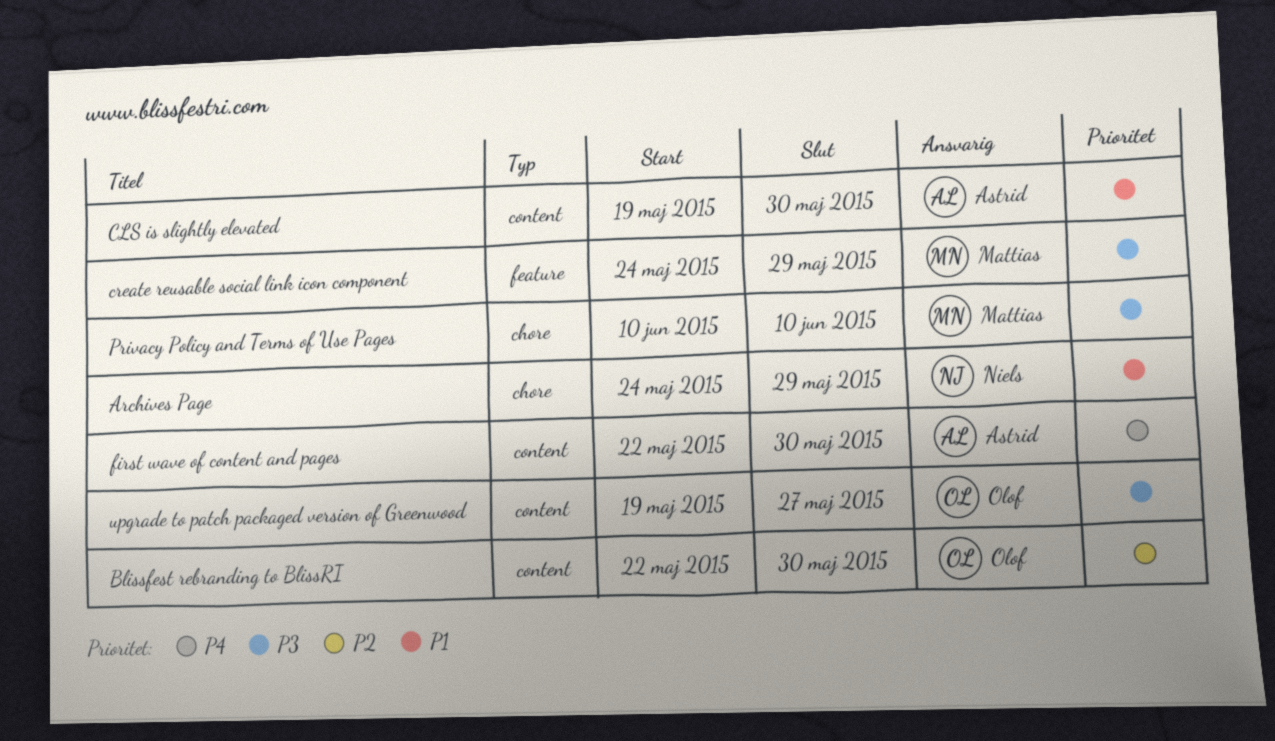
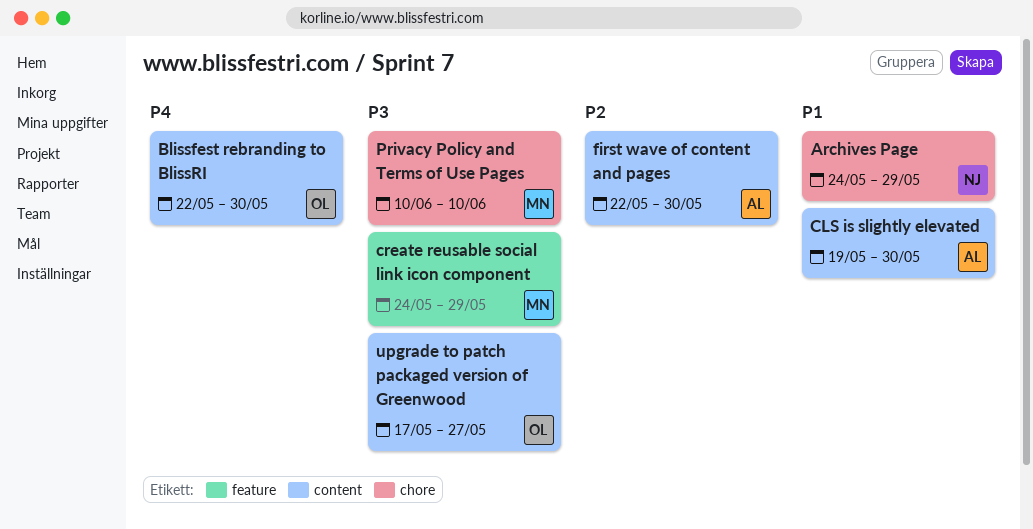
Blissfest rebranding to BlissRI, priority: P2 -> P4
first wave of content and pages, priority: P4 -> P2
upgrade to patch packaged version of Greenwood, start: May 19 -> May 17

